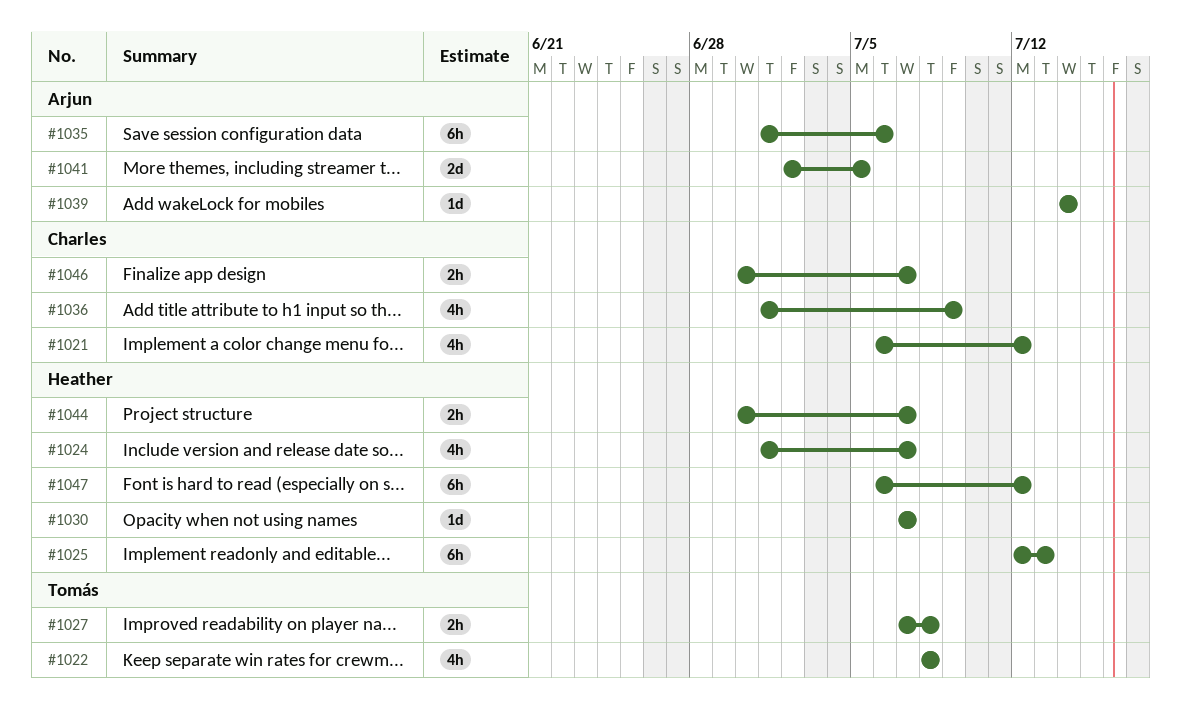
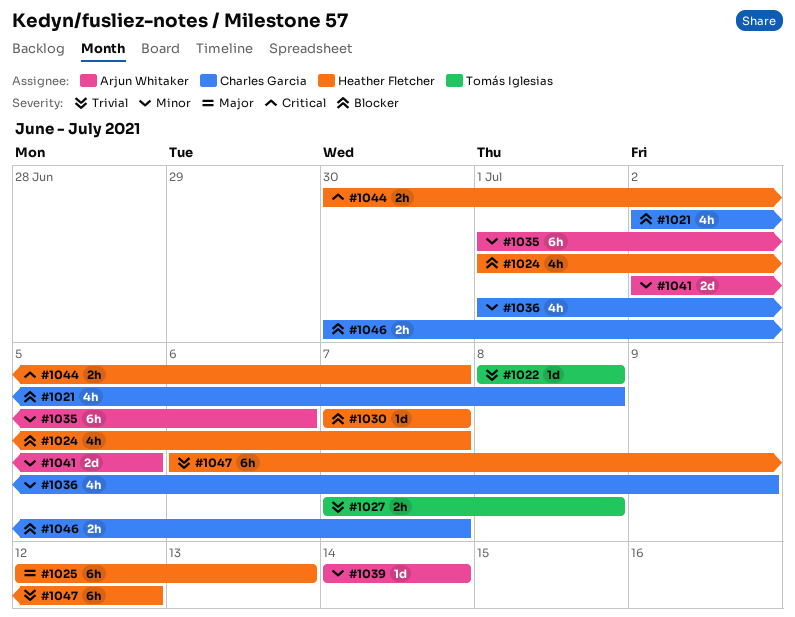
#1021, start: Jul 6 -> Jul 2
#1021, due: Jul 12 -> Jul 8
#1022, estimate: 4h -> 1d

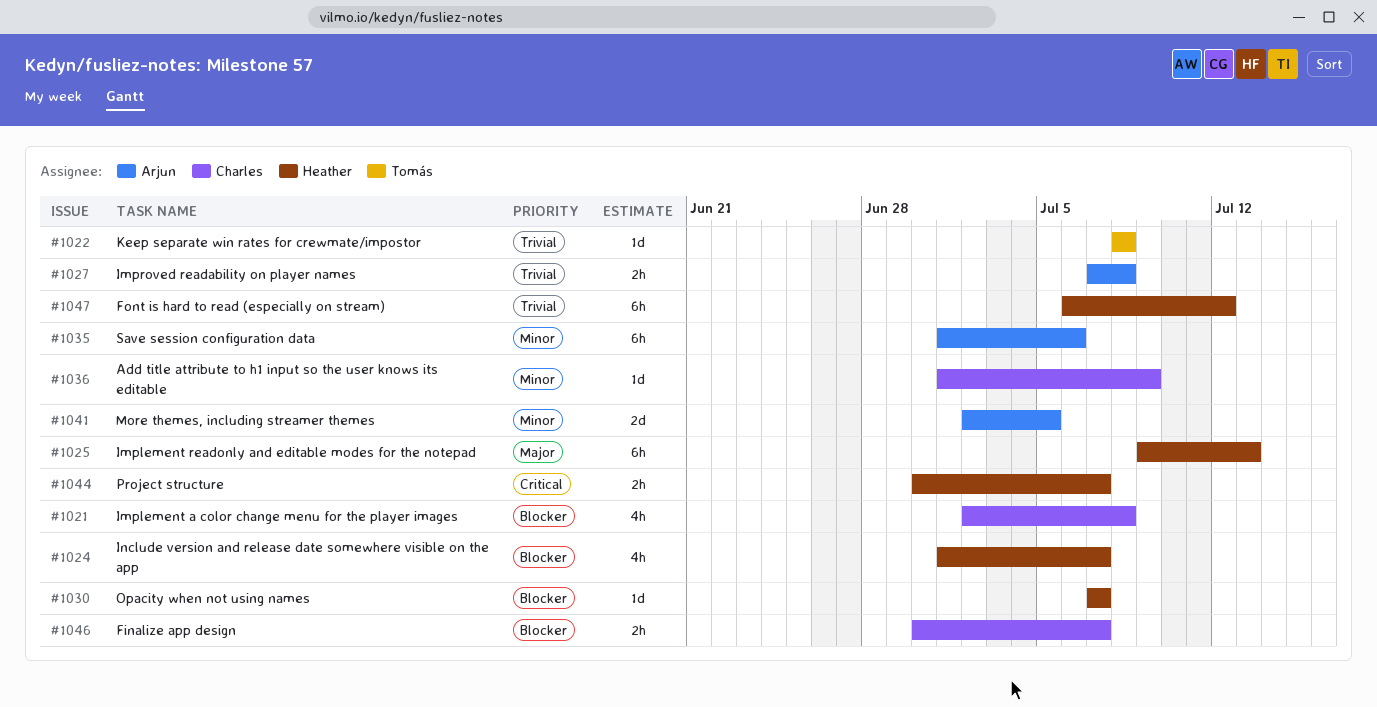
#1025, start: Jul 12 -> Jul 9
#1027, owner: Tomás Iglesias -> Arjun Whitaker
#1036, estimate: 4h -> 1d
#1039: present -> none

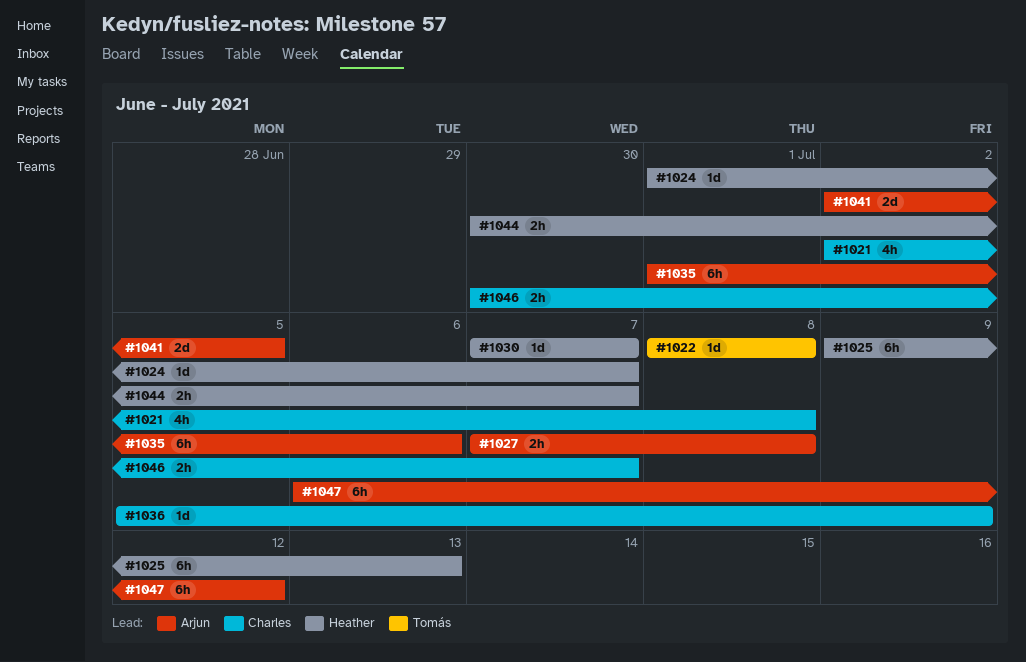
#1024, estimate: 4h -> 1d
#1036, start: Jul 1 -> Jul 5
#1047, owner: Heather -> Arjun

